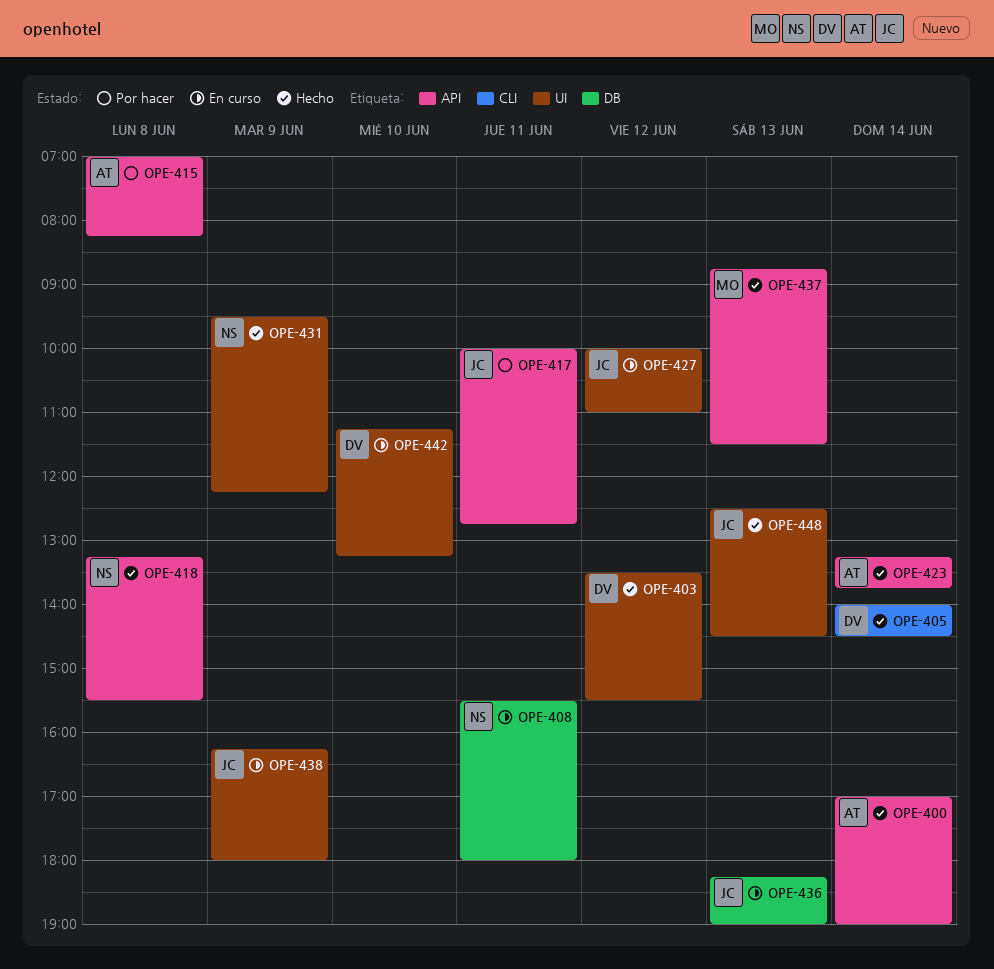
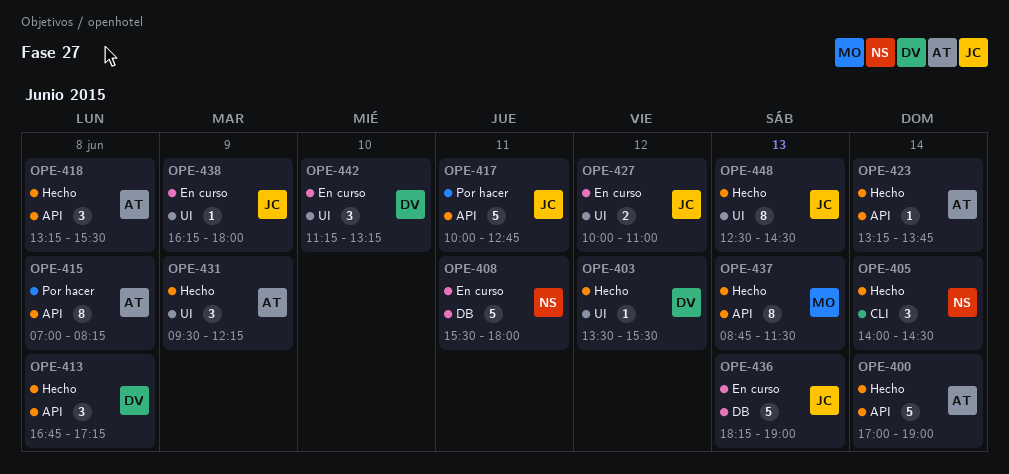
OPE-405, owner: DV -> NS
OPE-413: none -> present
OPE-418, owner: NS -> AT
OPE-431, owner: NS -> AT

